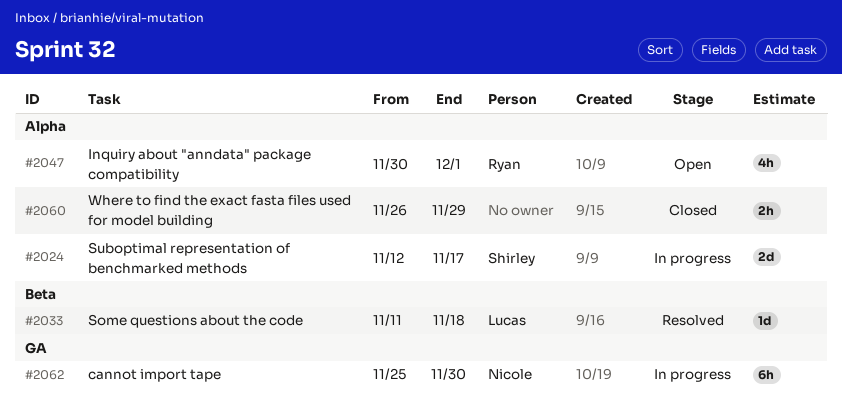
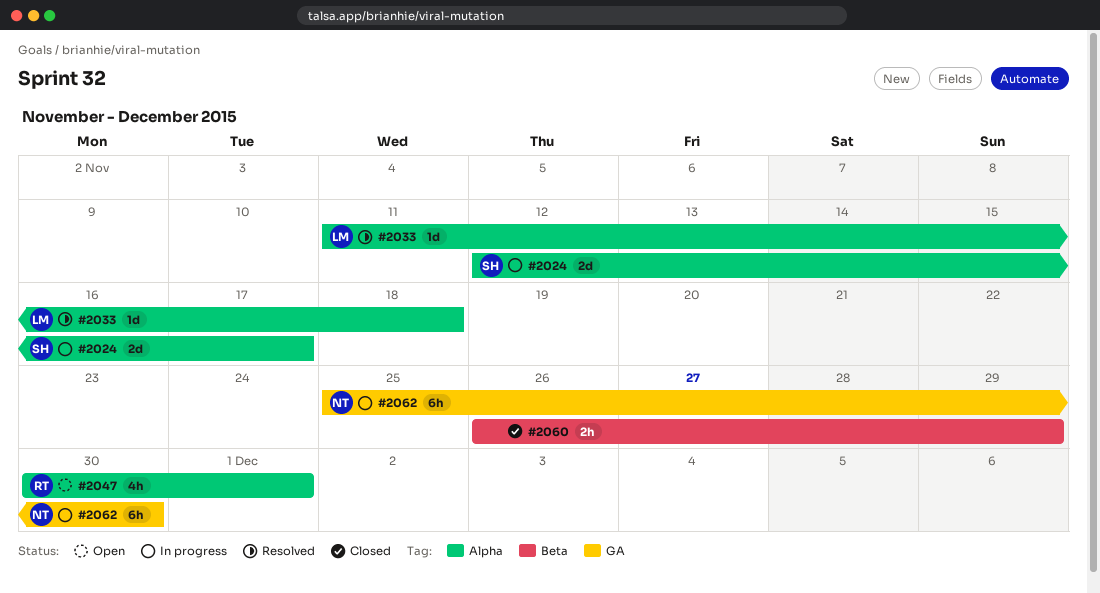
#2033, label: Beta -> Alpha
#2060, label: Alpha -> Beta

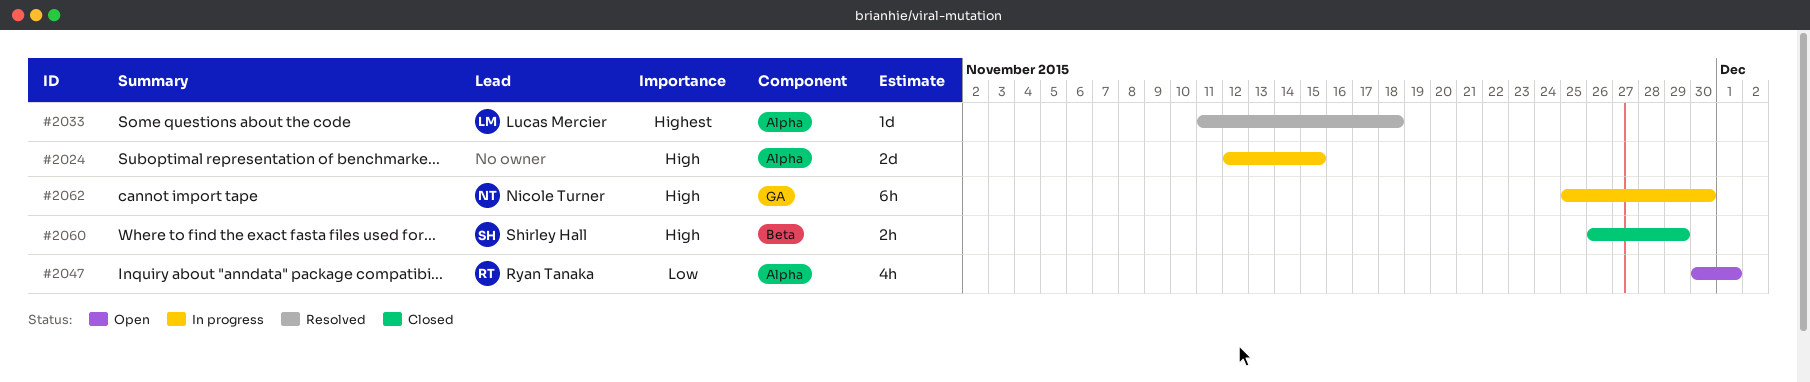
#2024, owner: Shirley Hall -> none
#2024, due: Nov 17 -> Nov 15
#2060, owner: none -> Shirley Hall

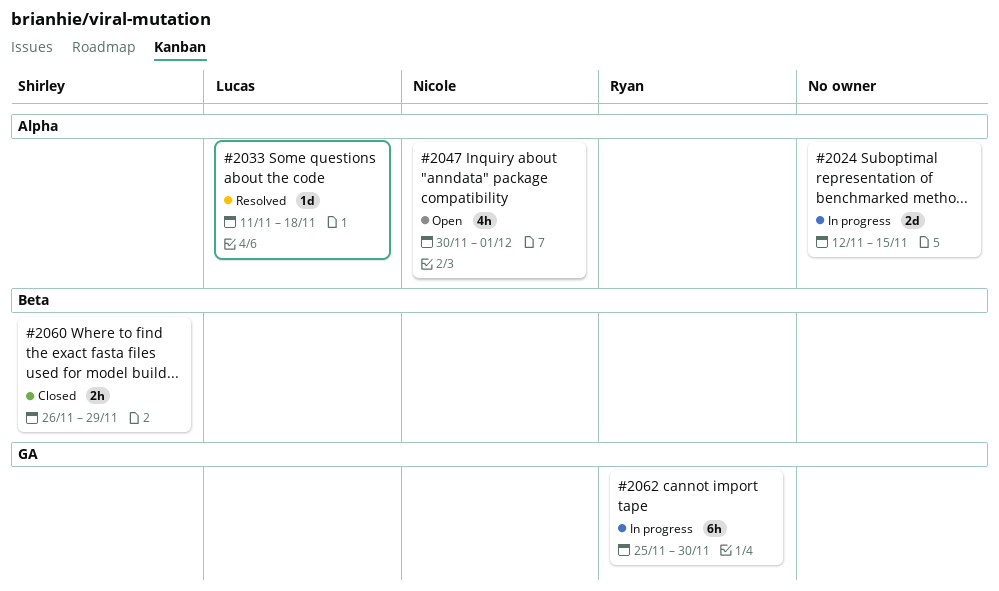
#2047, owner: Ryan Tanaka -> Nicole Turner
#2062, owner: Nicole Turner -> Ryan Tanaka

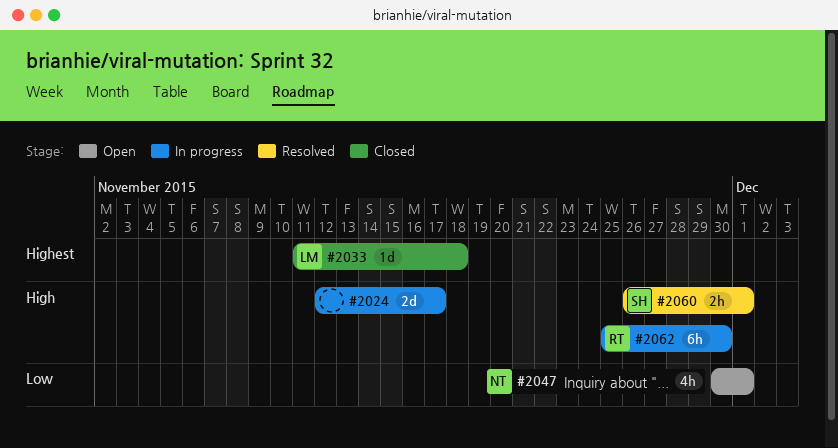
#2024, due: Nov 15 -> Nov 17
#2033, status: Resolved -> Closed
#2060, status: Closed -> Resolved
#2060, due: Nov 29 -> Dec 1

